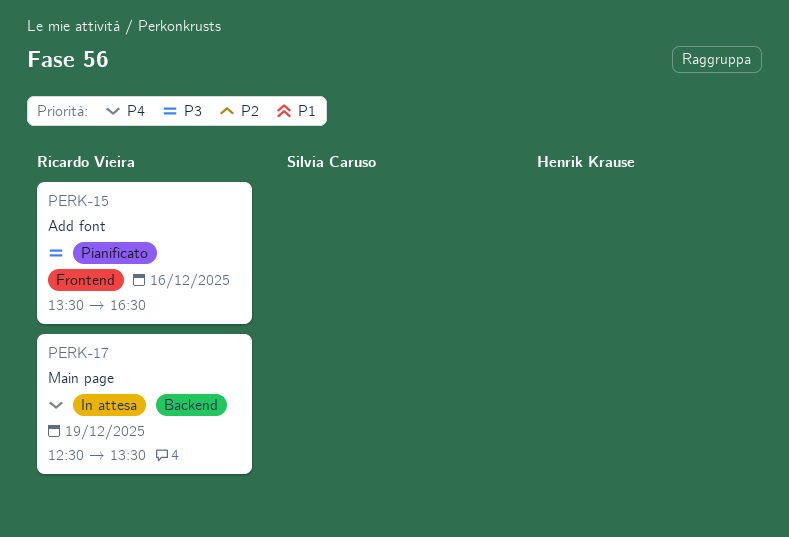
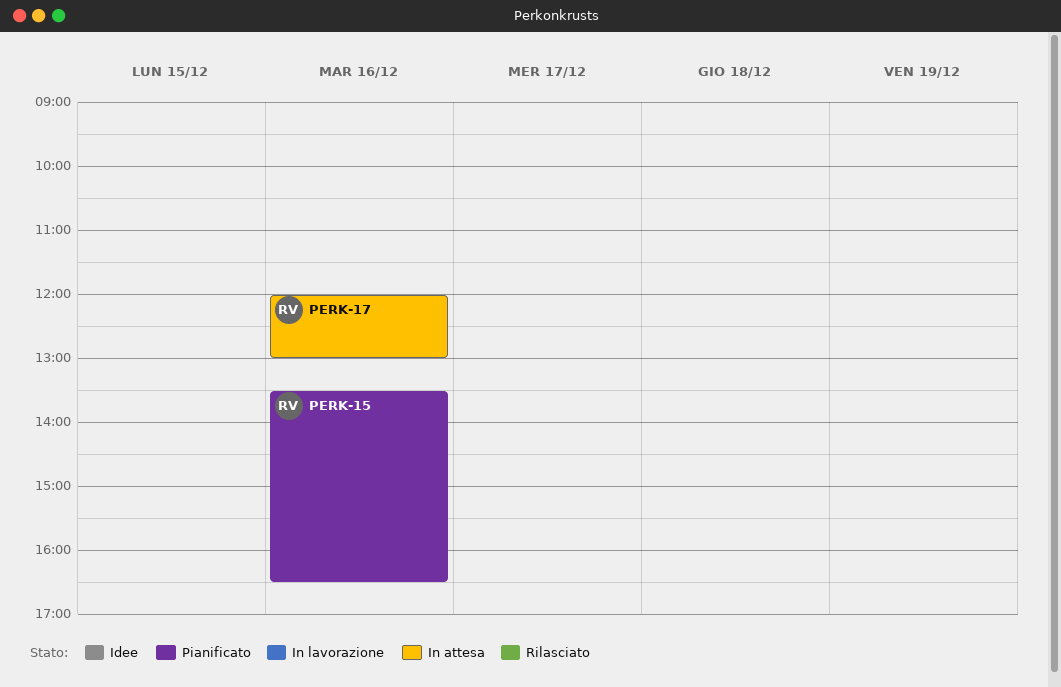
PERK-17, day: Dec 19 -> Dec 16
PERK-17, begins: 12:30 -> 12:00
PERK-17, ends: 13:30 -> 13:00

